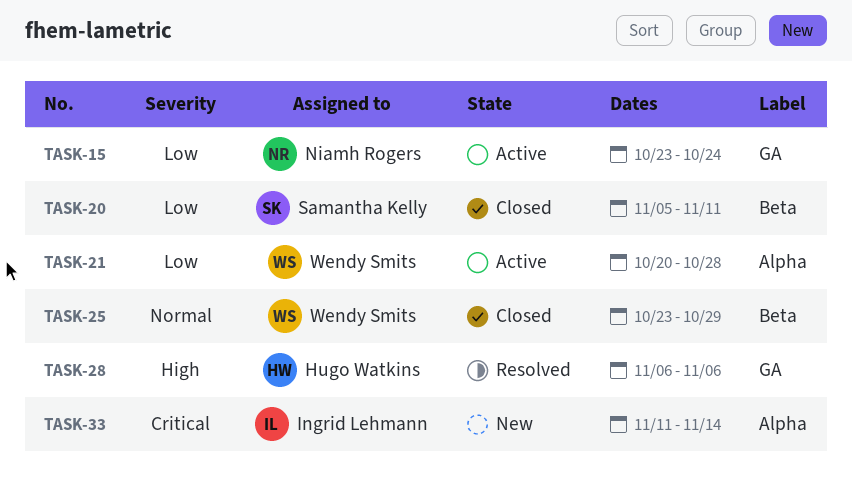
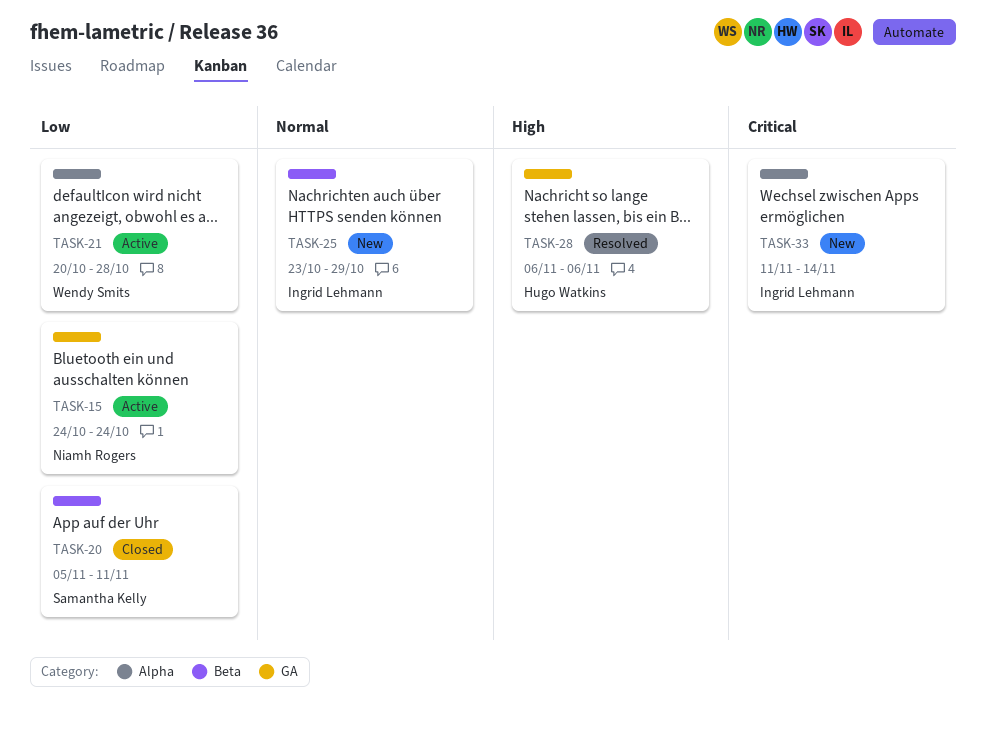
TASK-15, start: Oct 23 -> Oct 24
TASK-25, status: Closed -> New
TASK-25, owner: Wendy Smits -> Ingrid Lehmann

